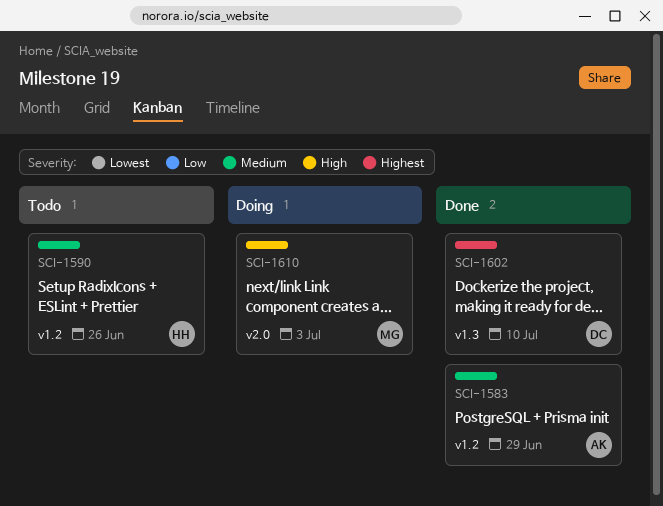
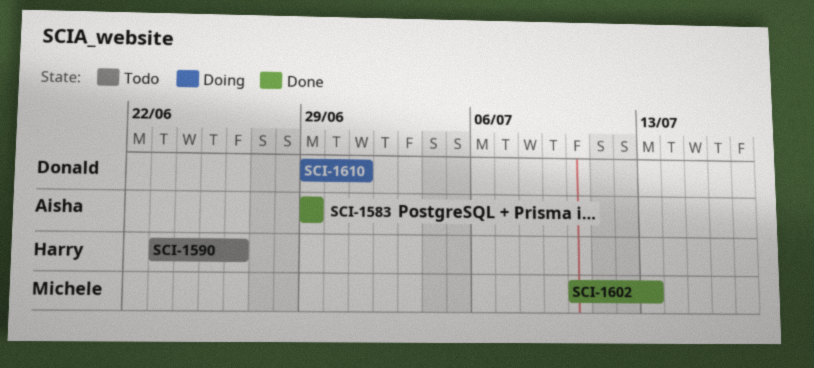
SCI-1602, owner: Donald -> Michele
SCI-1602, due: Jul 10 -> Jul 13
SCI-1610, owner: Michele -> Donald
SCI-1610, due: Jul 3 -> Jul 1

